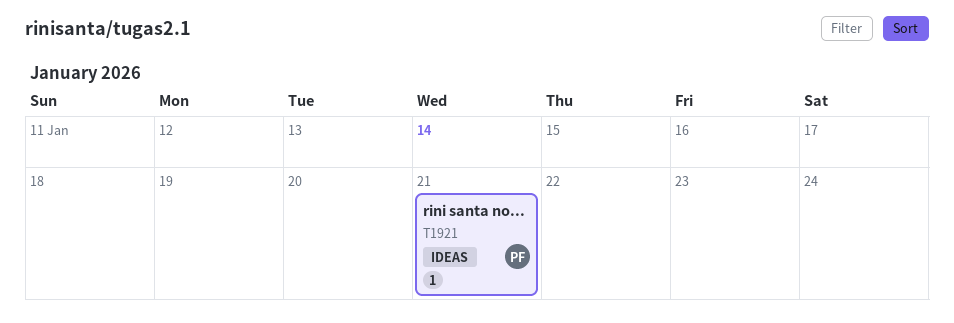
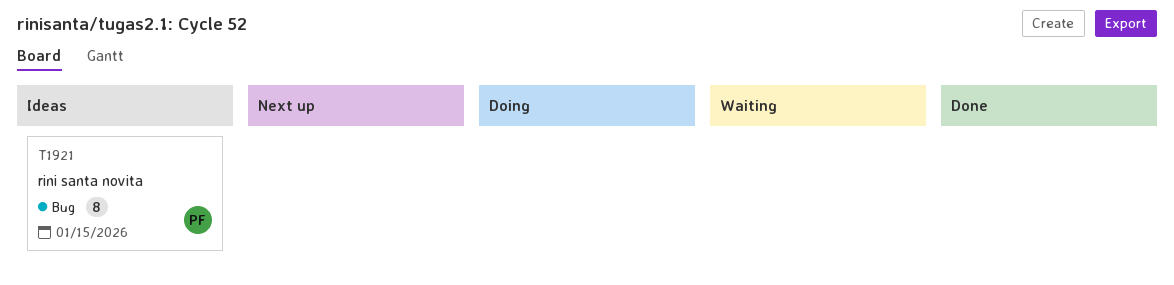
T1921, estimate: 1 -> 8
T1921, due: Jan 21 -> Jan 15

